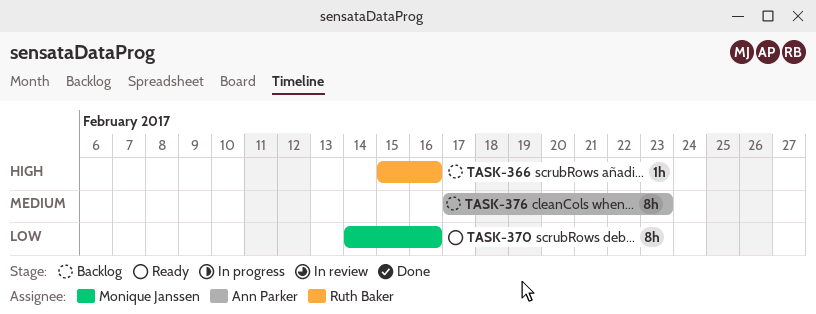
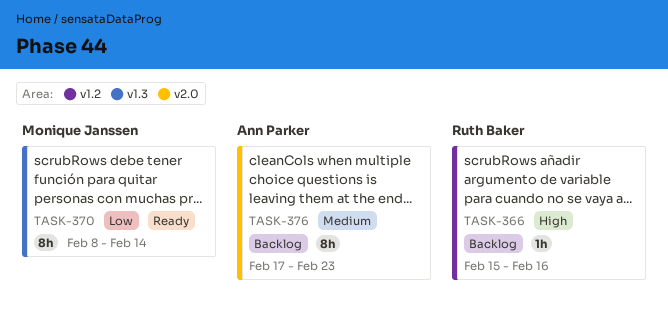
TASK-370, start: Feb 14 -> Feb 8
TASK-370, due: Feb 16 -> Feb 14

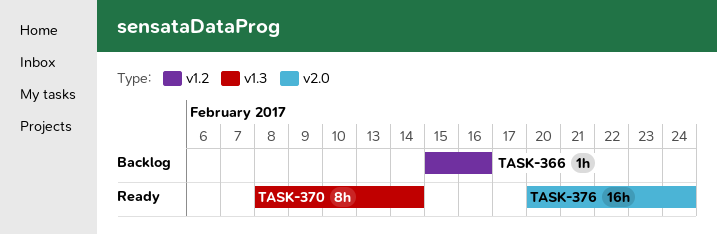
TASK-376, status: Backlog -> Ready
TASK-376, estimate: 8h -> 16h
TASK-376, start: Feb 17 -> Feb 20
TASK-376, due: Feb 23 -> Feb 24

